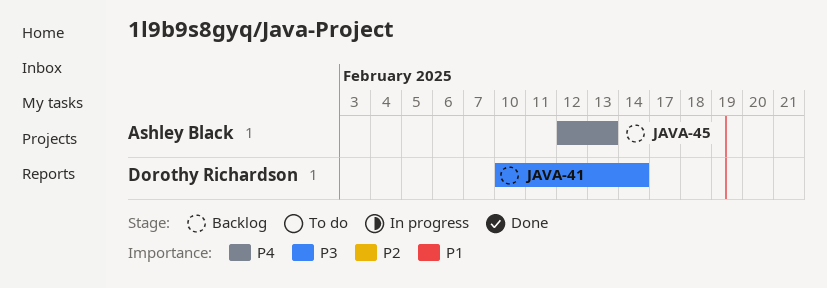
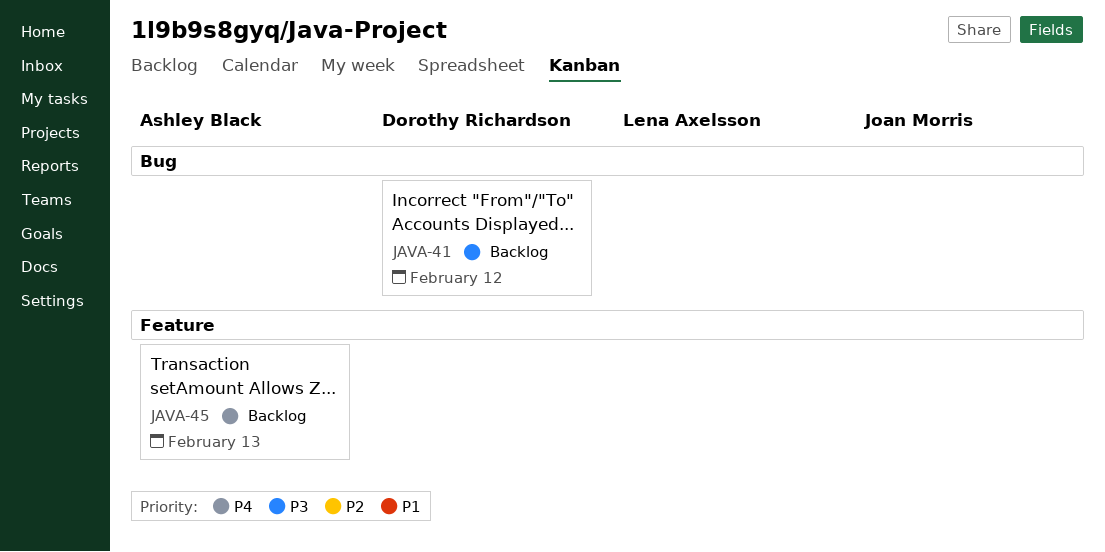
JAVA-41, due: Feb 14 -> Feb 12

